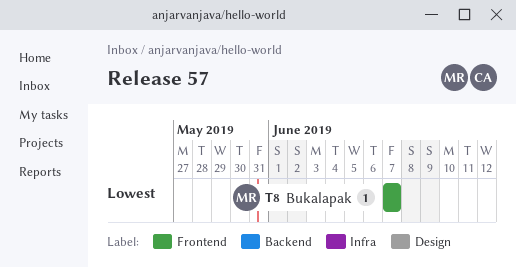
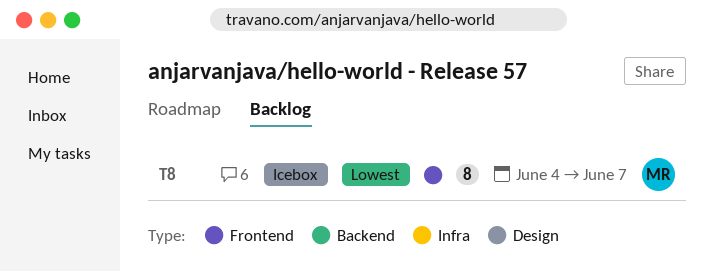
T8, estimate: 1 -> 8
T8, start: Jun 7 -> Jun 4

